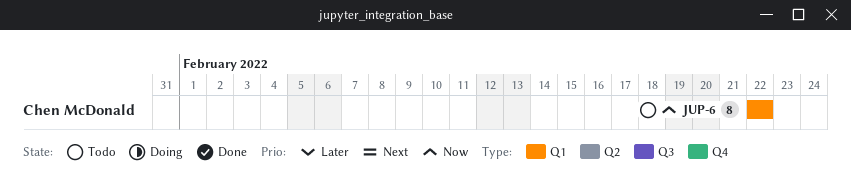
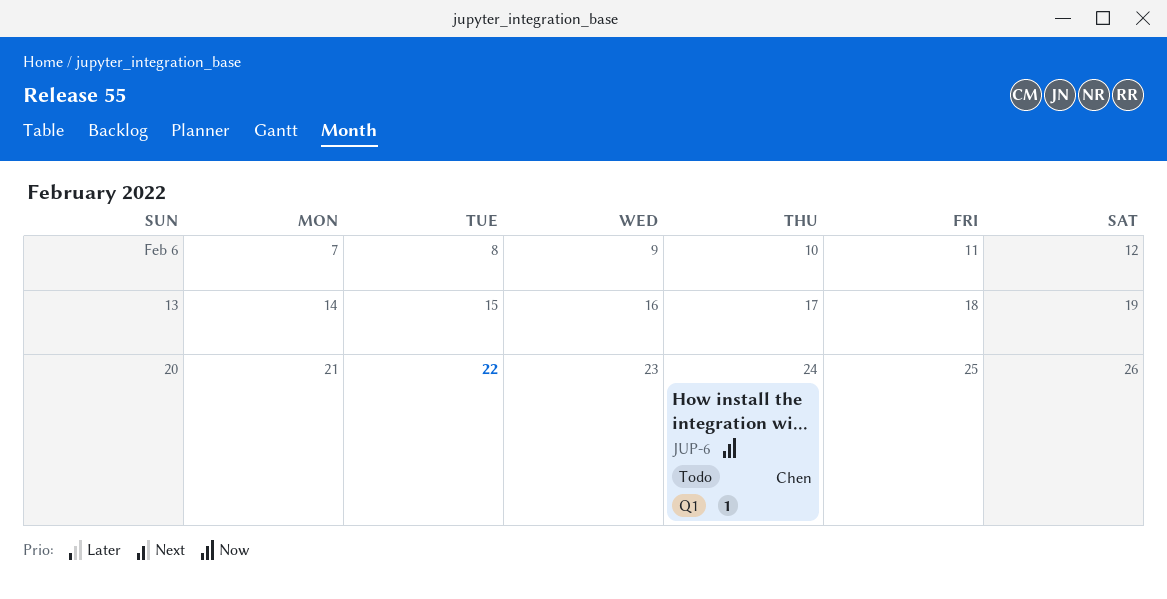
JUP-6, estimate: 8 -> 1
JUP-6, due: Feb 22 -> Feb 24

